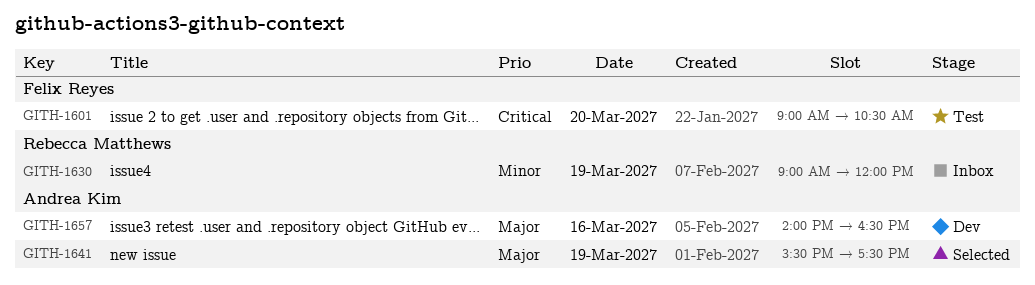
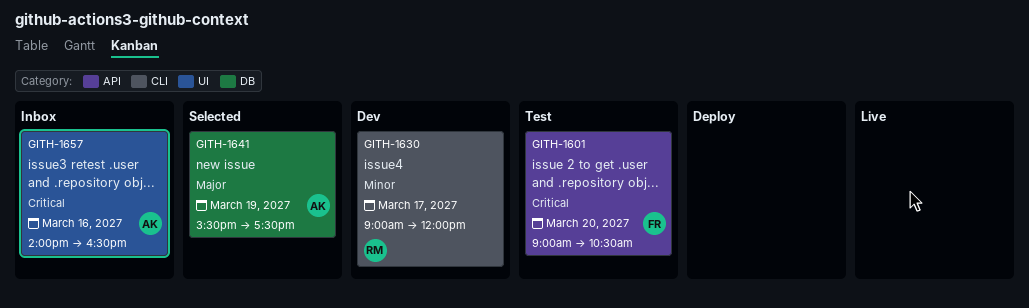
GITH-1630, status: Inbox -> Dev
GITH-1630, day: Mar 19 -> Mar 17
GITH-1657, status: Dev -> Inbox
GITH-1657, priority: Major -> Critical

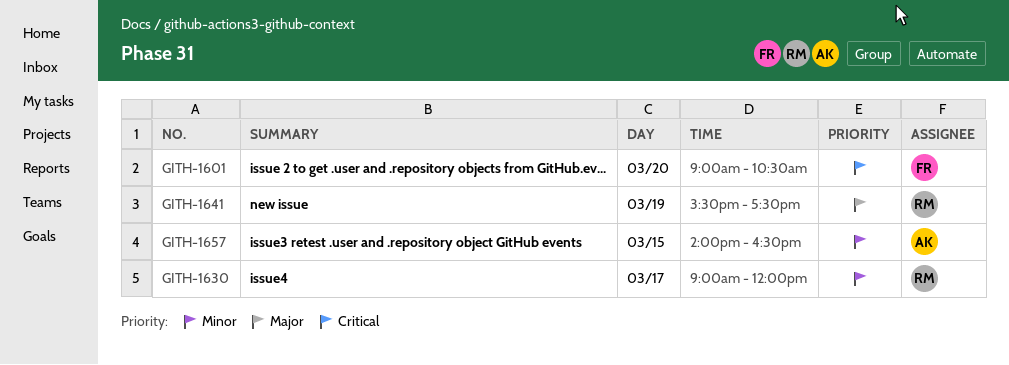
GITH-1641, owner: AK -> RM
GITH-1657, priority: Critical -> Minor
GITH-1657, day: Mar 16 -> Mar 15

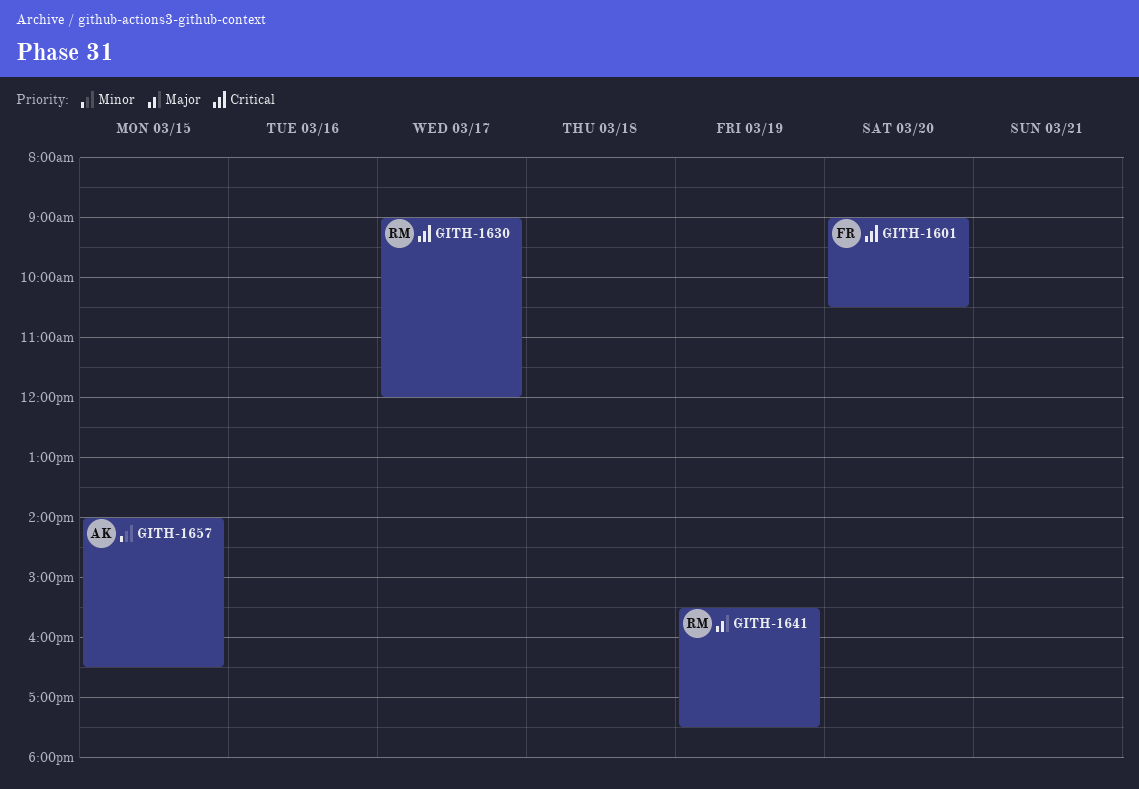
GITH-1630, priority: Minor -> Critical

